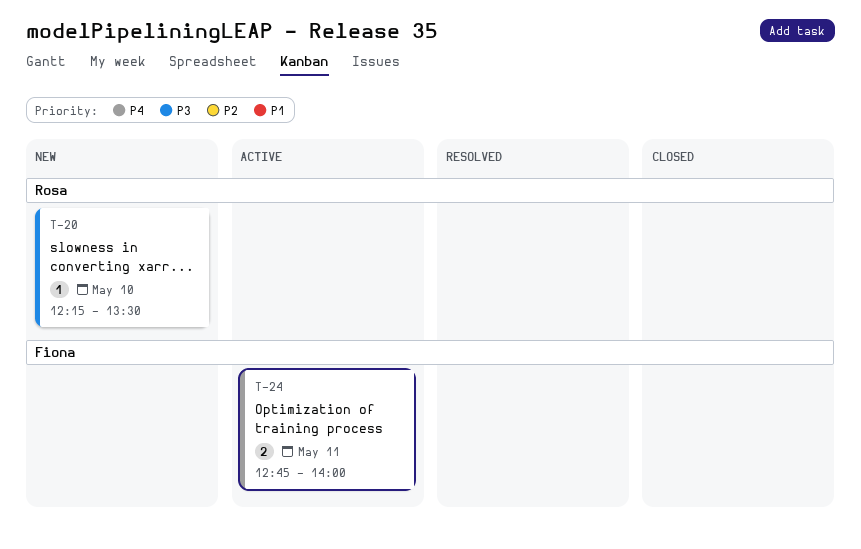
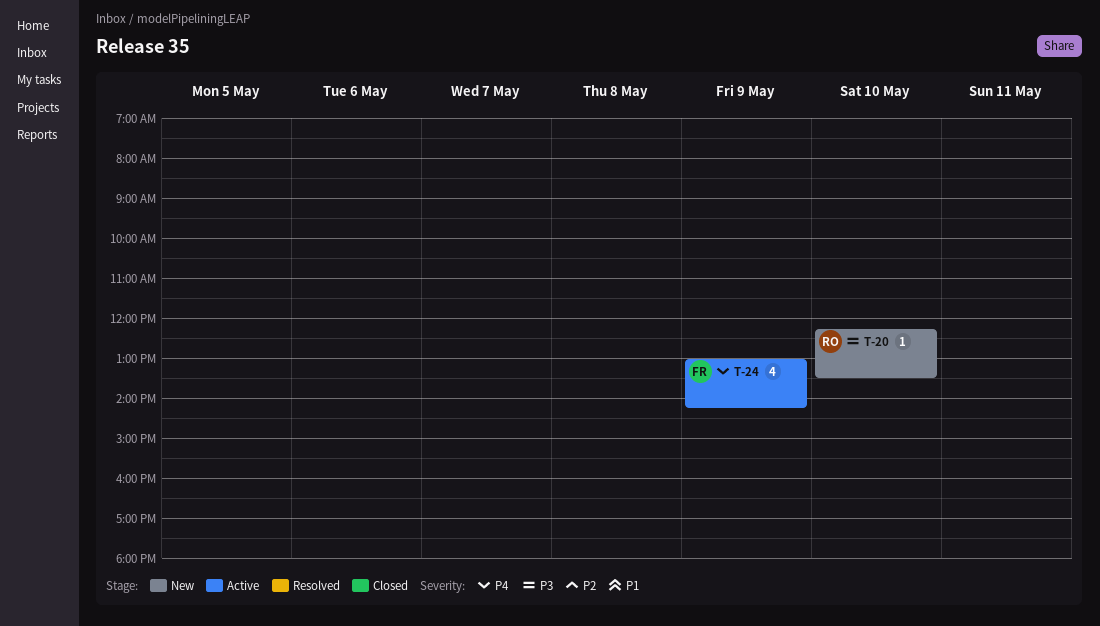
T-24, estimate: 2 -> 4
T-24, day: May 11 -> May 9
T-24, begins: 12:45 -> 13:00
T-24, ends: 14:00 -> 14:15

